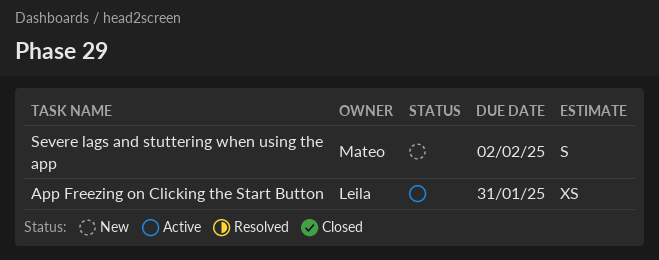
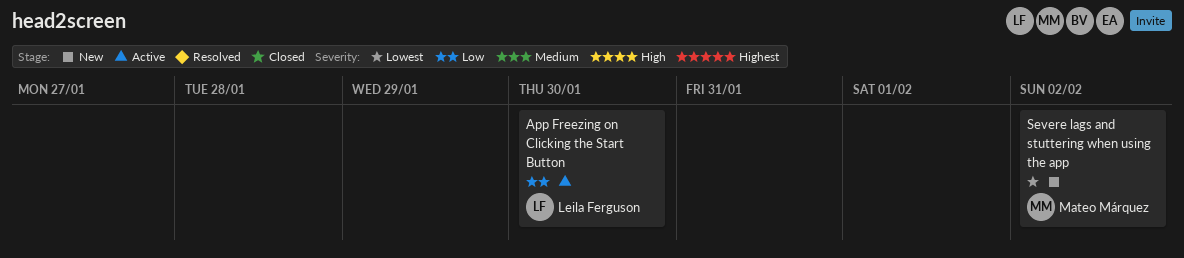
App Freezing on Clicking the Start Button, due: Jan 31 -> Jan 30

